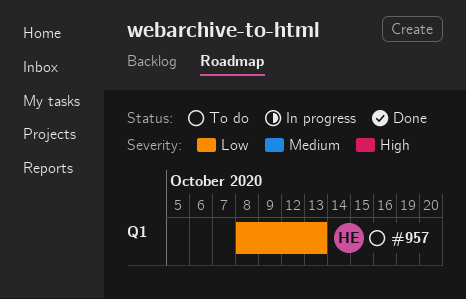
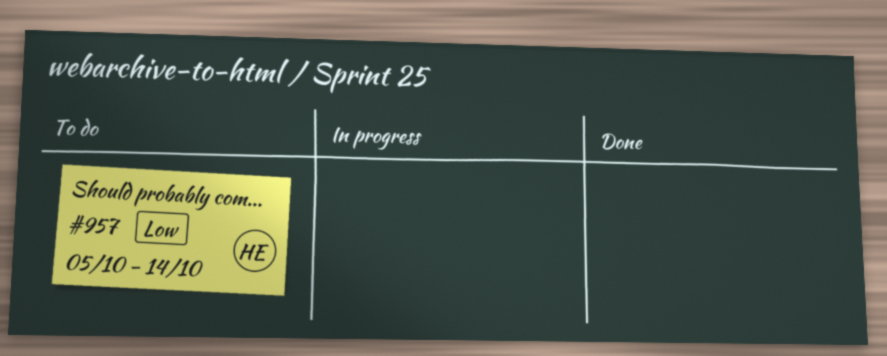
#957, start: Oct 8 -> Oct 5
#957, due: Oct 13 -> Oct 14

